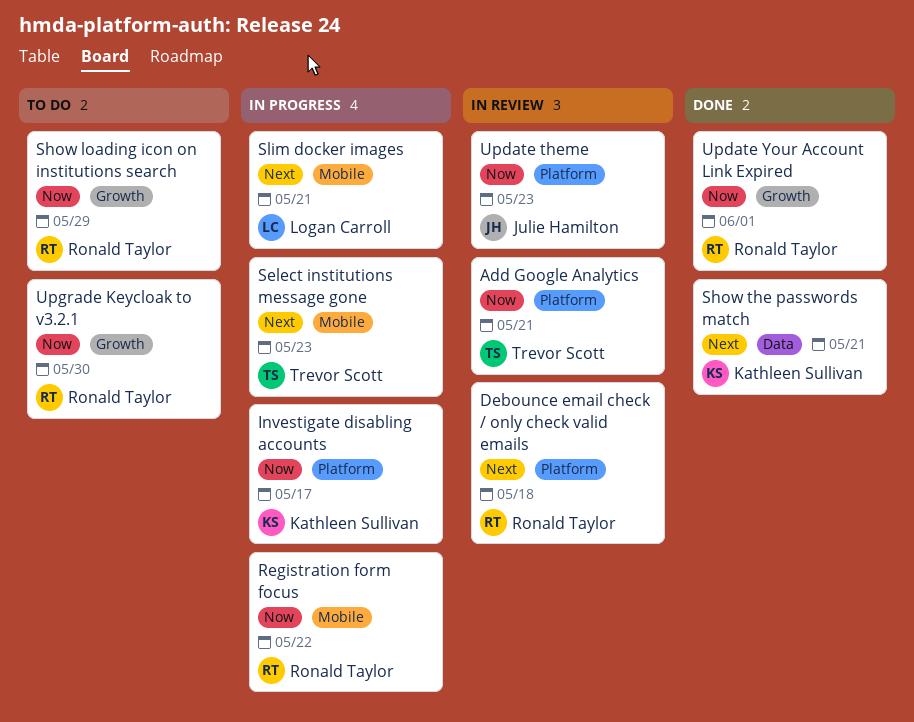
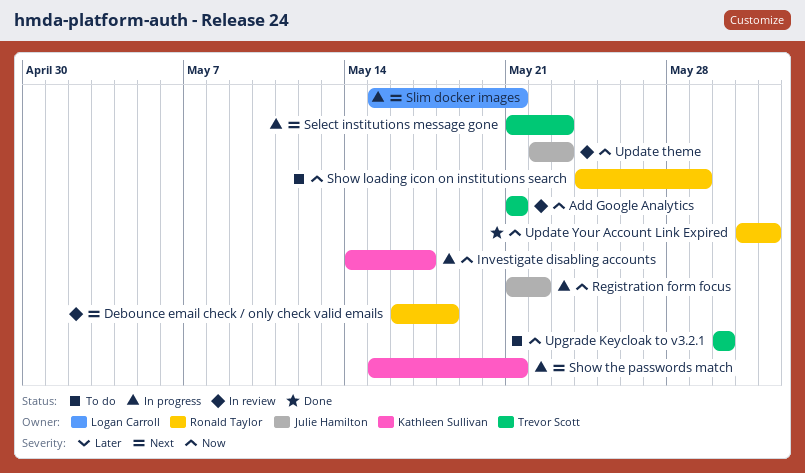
Registration form focus, owner: Ronald Taylor -> Julie Hamilton
Show the passwords match, status: Done -> In progress
Upgrade Keycloak to v3.2.1, owner: Ronald Taylor -> Trevor Scott

